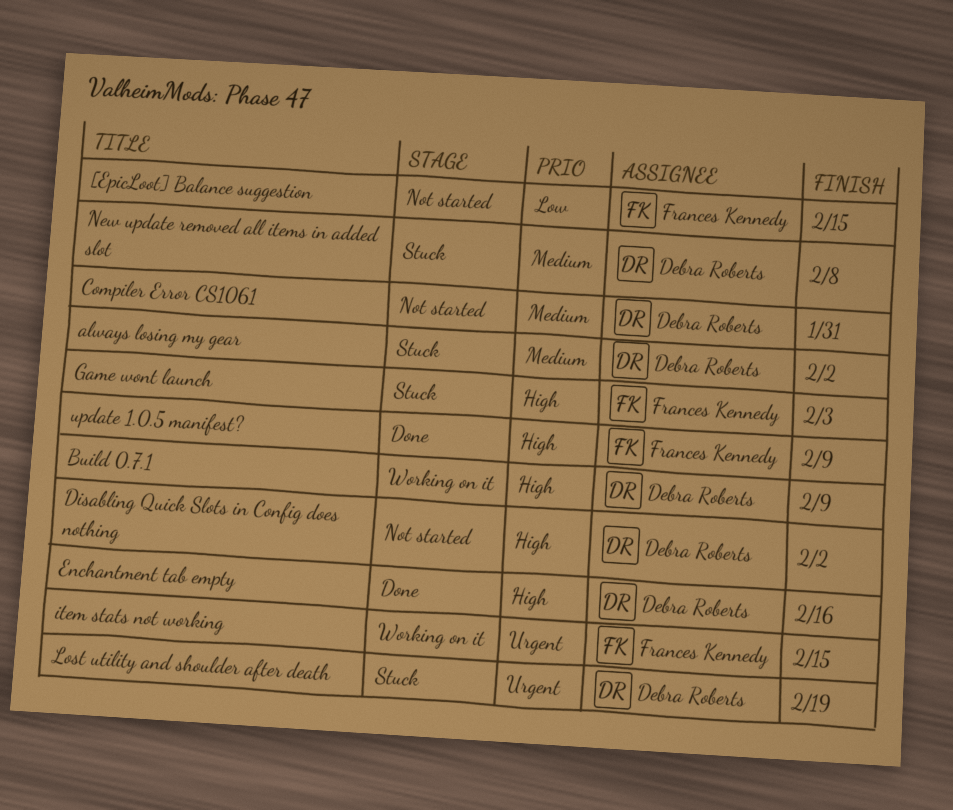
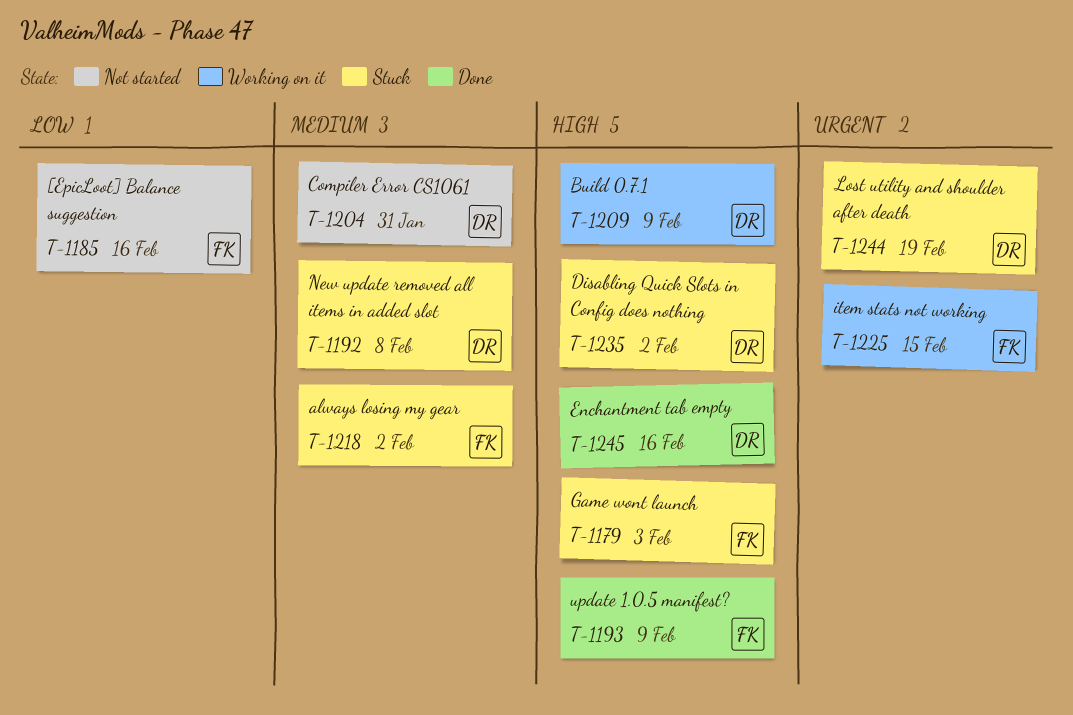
[EpicLoot] Balance suggestion, due: Feb 15 -> Feb 16
always losing my gear, owner: Debra Roberts -> Frances Kennedy
Disabling Quick Slots in Config does nothing, status: Not started -> Stuck

